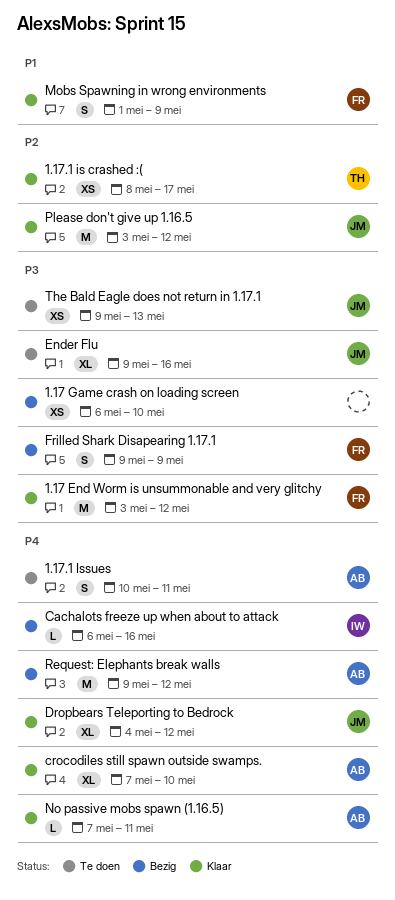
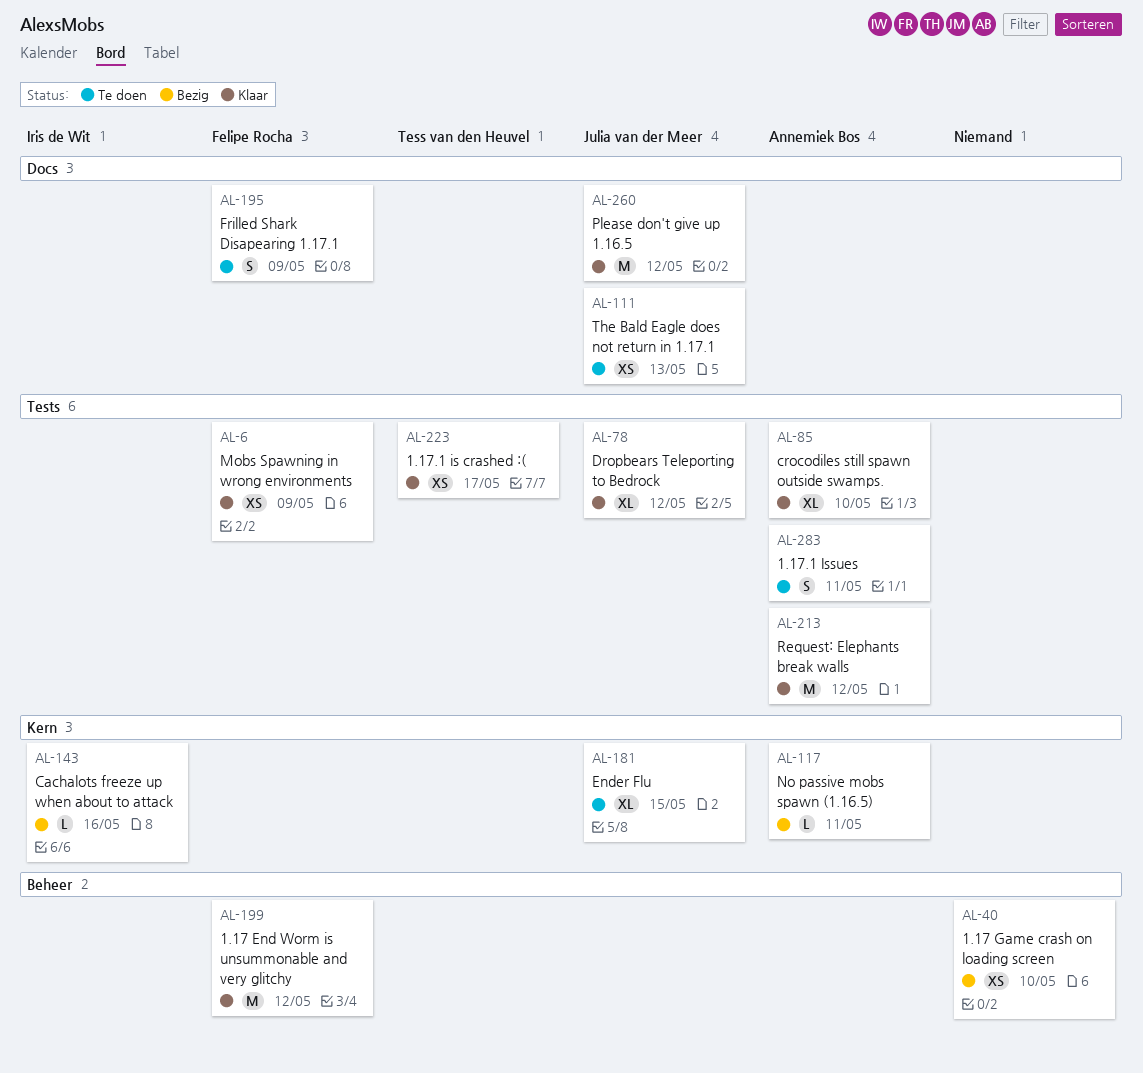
Ender Flu, due: May 16 -> May 15
Frilled Shark Disapearing 1.17.1, status: Bezig -> Te doen
Mobs Spawning in wrong environments, estimate: S -> XS
No passive mobs spawn (1.16.5), status: Klaar -> Bezig
Request: Elephants break walls, status: Bezig -> Klaar

